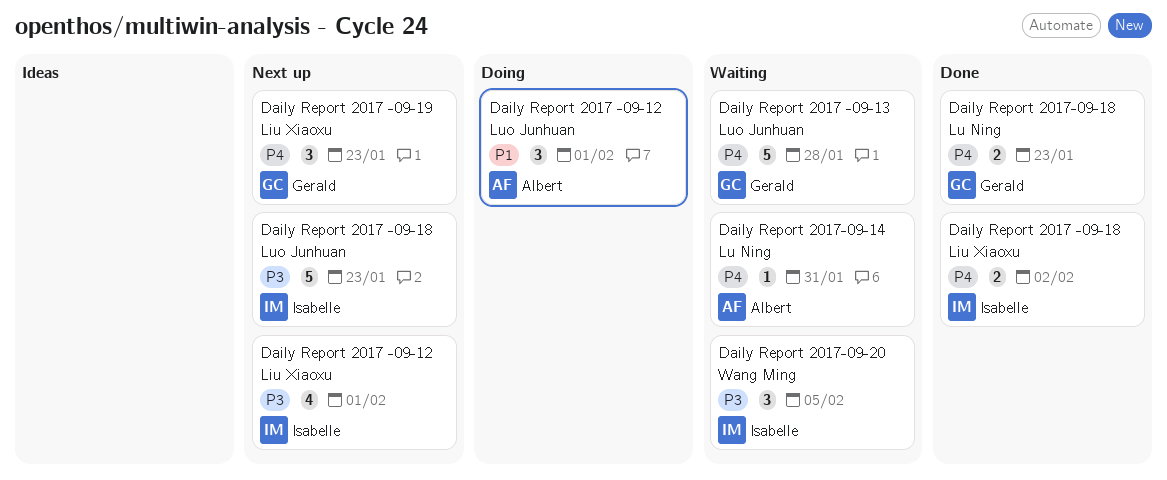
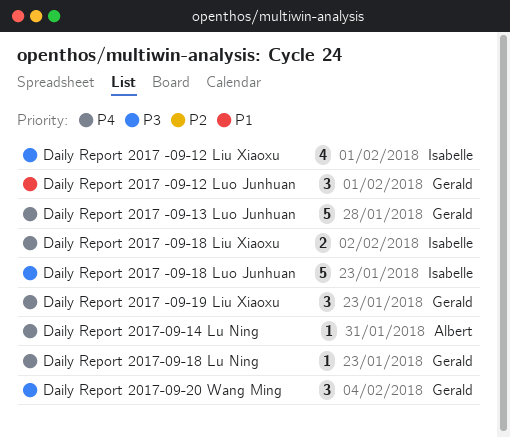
Daily Report 2017 -09-12 Luo Junhuan, owner: Albert -> Gerald
Daily Report 2017-09-18 Lu Ning, estimate: 2 -> 1
Daily Report 2017-09-20 Wang Ming, owner: Isabelle -> Gerald
Daily Report 2017-09-20 Wang Ming, due: Feb 5 -> Feb 4

